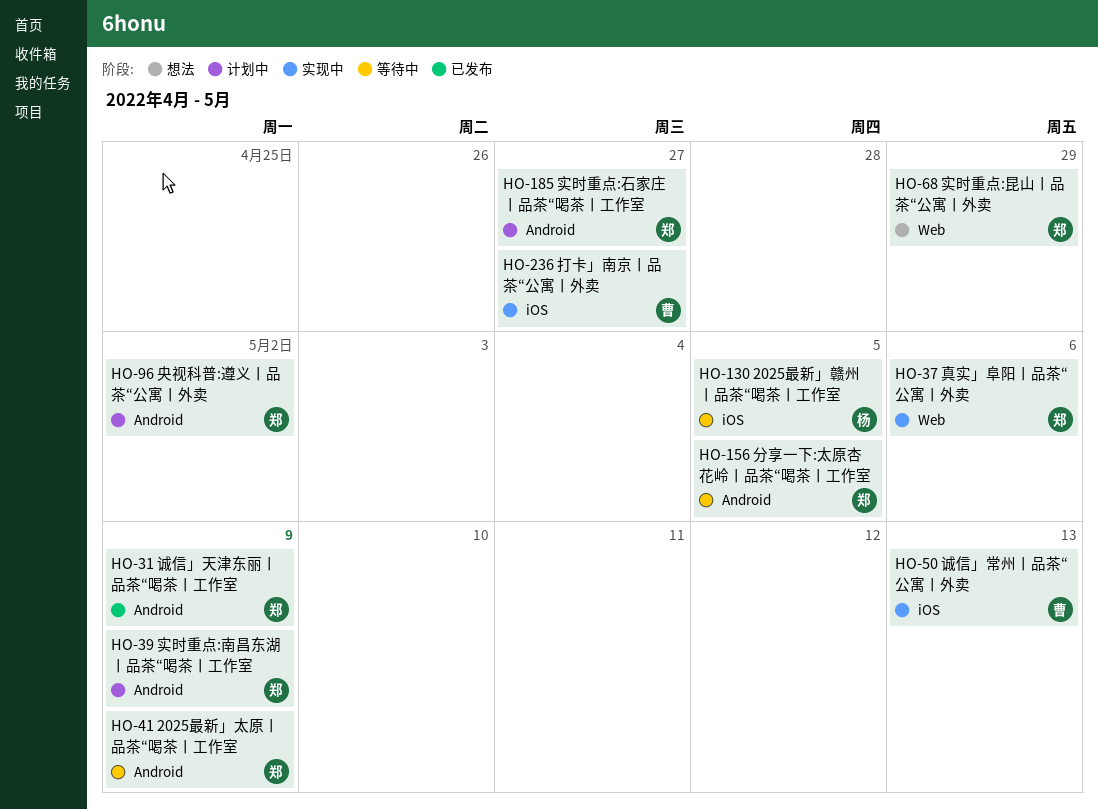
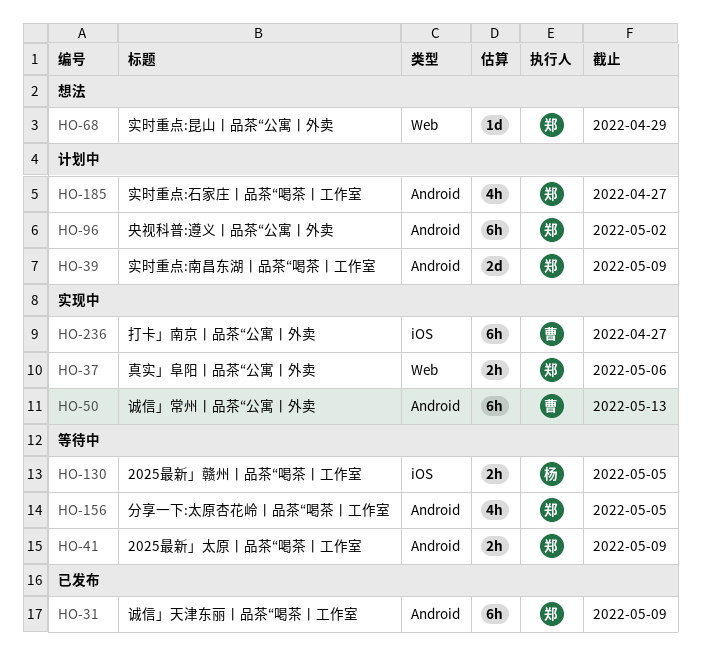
HO-50, label: iOS -> Android

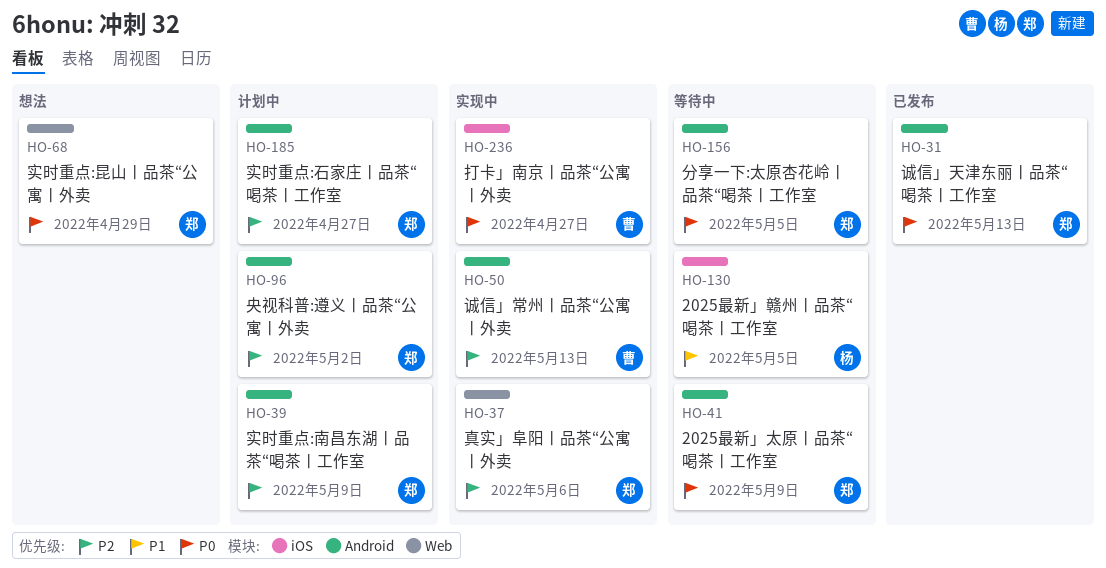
HO-31, due: May 9 -> May 13

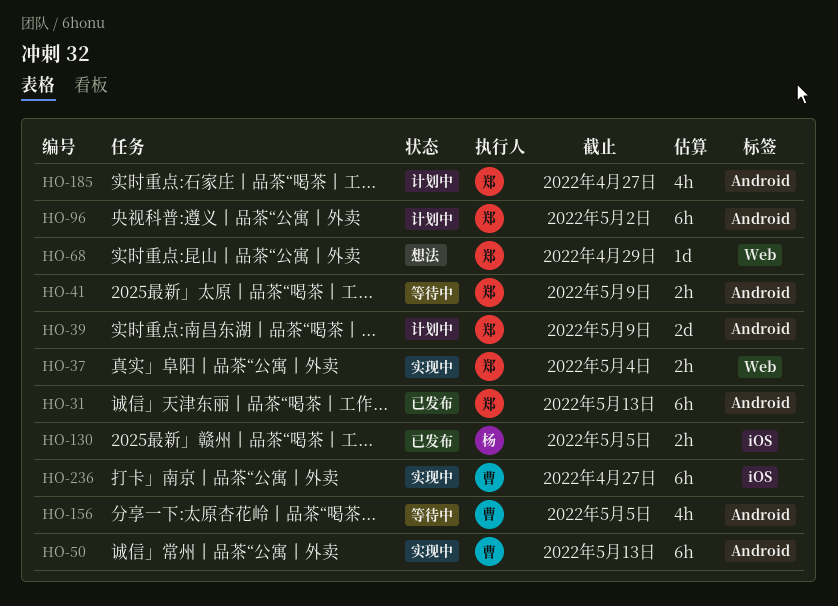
HO-37, due: May 6 -> May 4
HO-130, status: 等待中 -> 已发布
HO-156, owner: 郑 -> 曹

